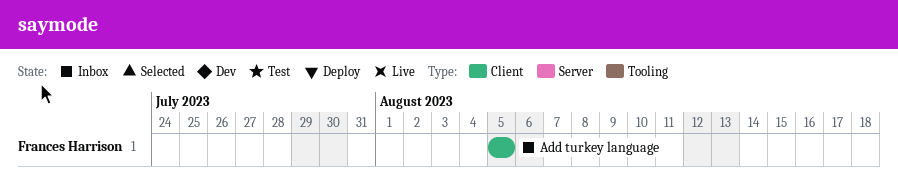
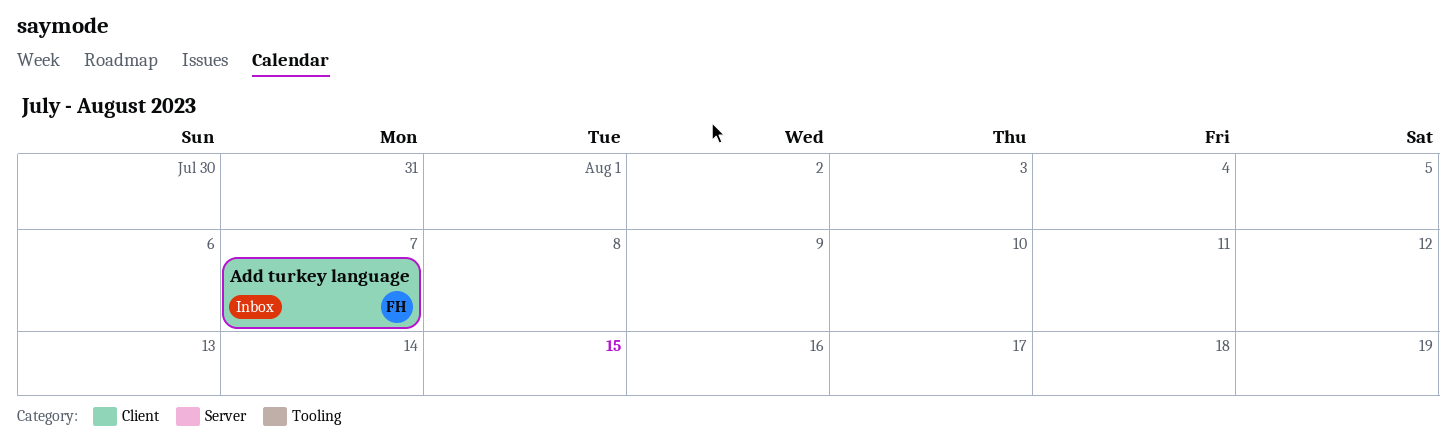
Add turkey language, due: Aug 5 -> Aug 7

